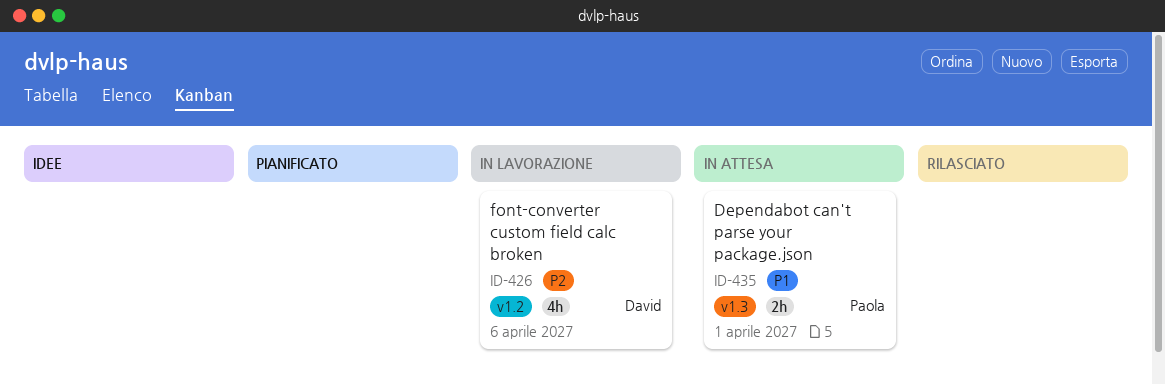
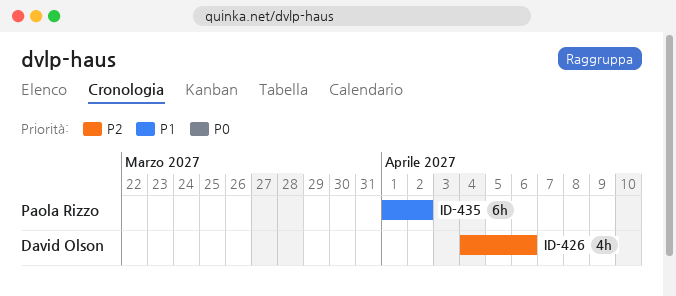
ID-435, estimate: 2h -> 6h
ID-435, due: Apr 1 -> Apr 2

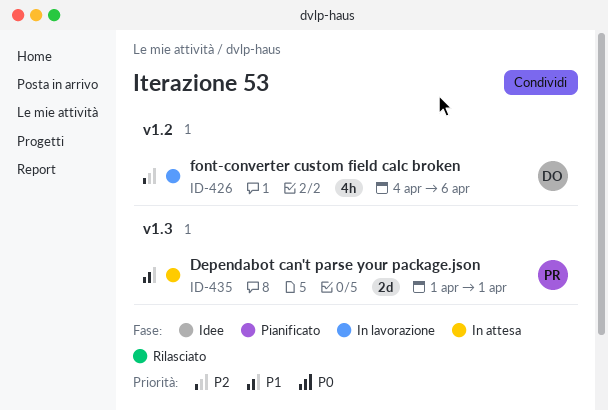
ID-435, estimate: 6h -> 2d
ID-435, due: Apr 2 -> Apr 1

